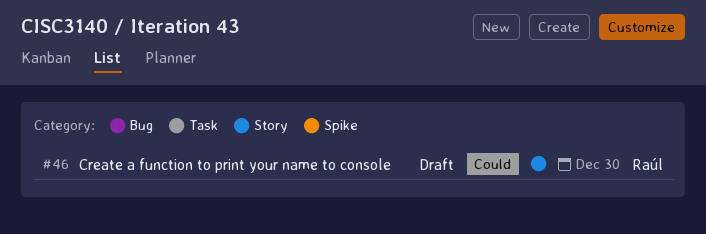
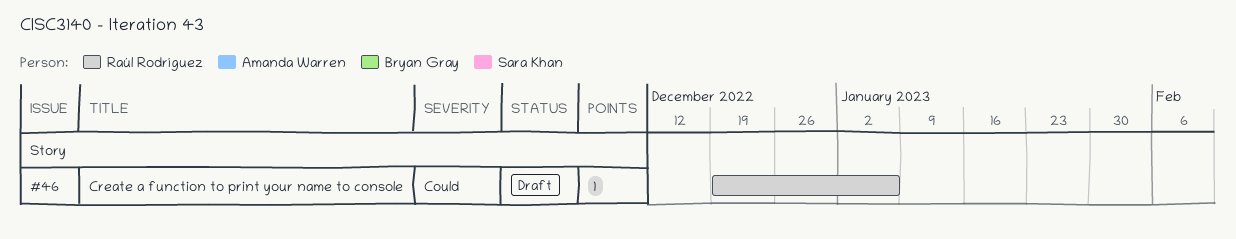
#46, due: Dec 30 -> Jan 6

